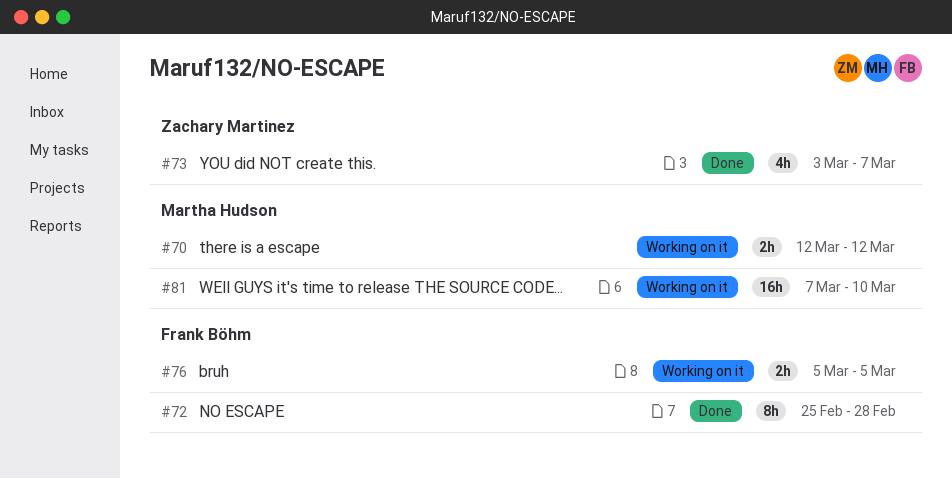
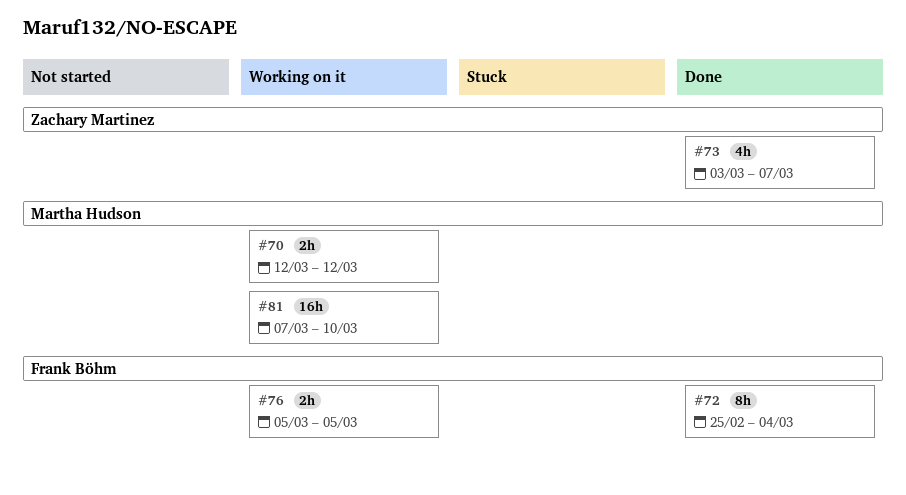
#72, due: Feb 28 -> Mar 4

